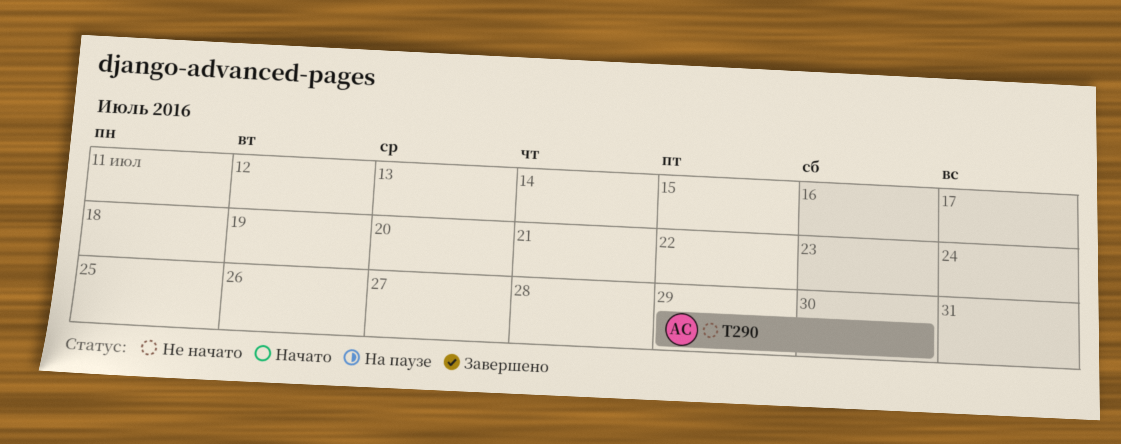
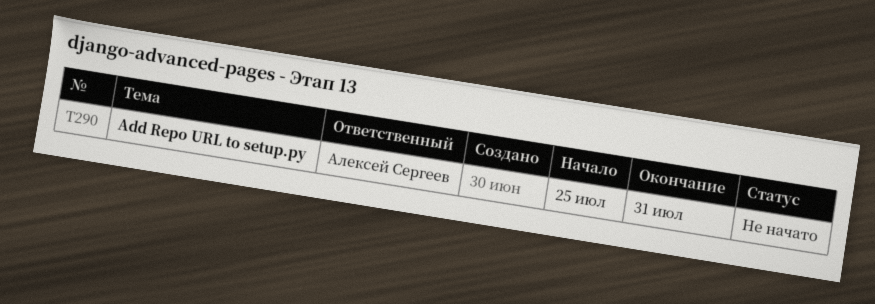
T290, start: Jul 29 -> Jul 25
T290, due: Jul 30 -> Jul 31

